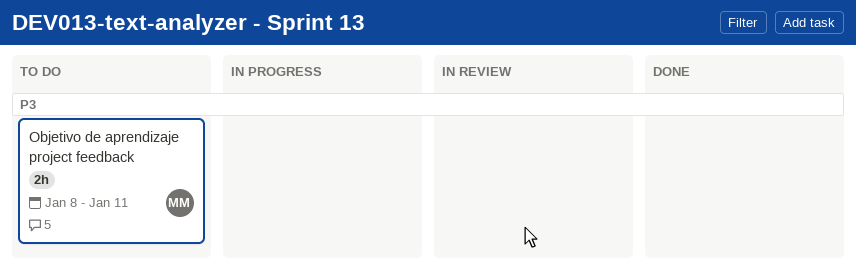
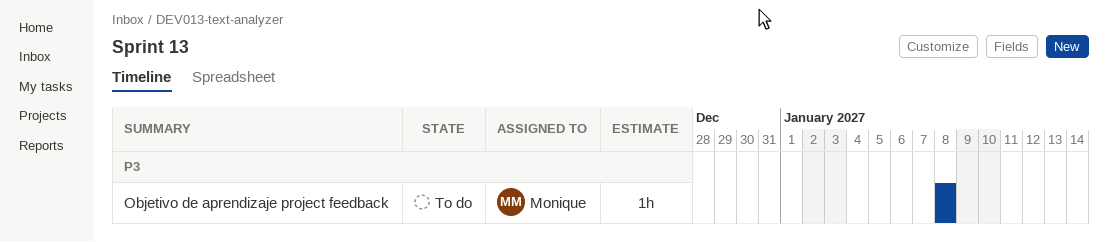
Objetivo de aprendizaje project feedback, estimate: 2h -> 1h
Objetivo de aprendizaje project feedback, due: Jan 11 -> Jan 8

